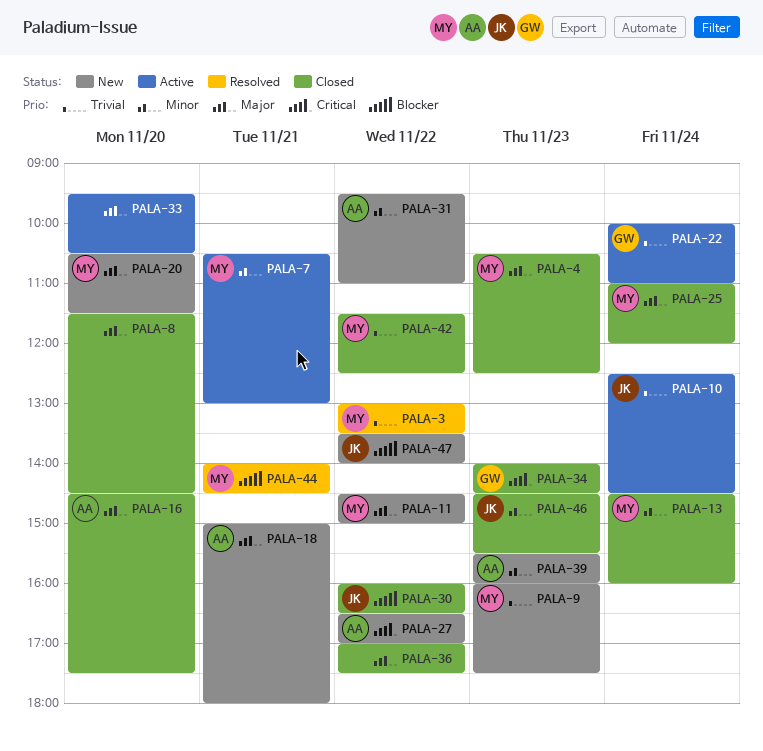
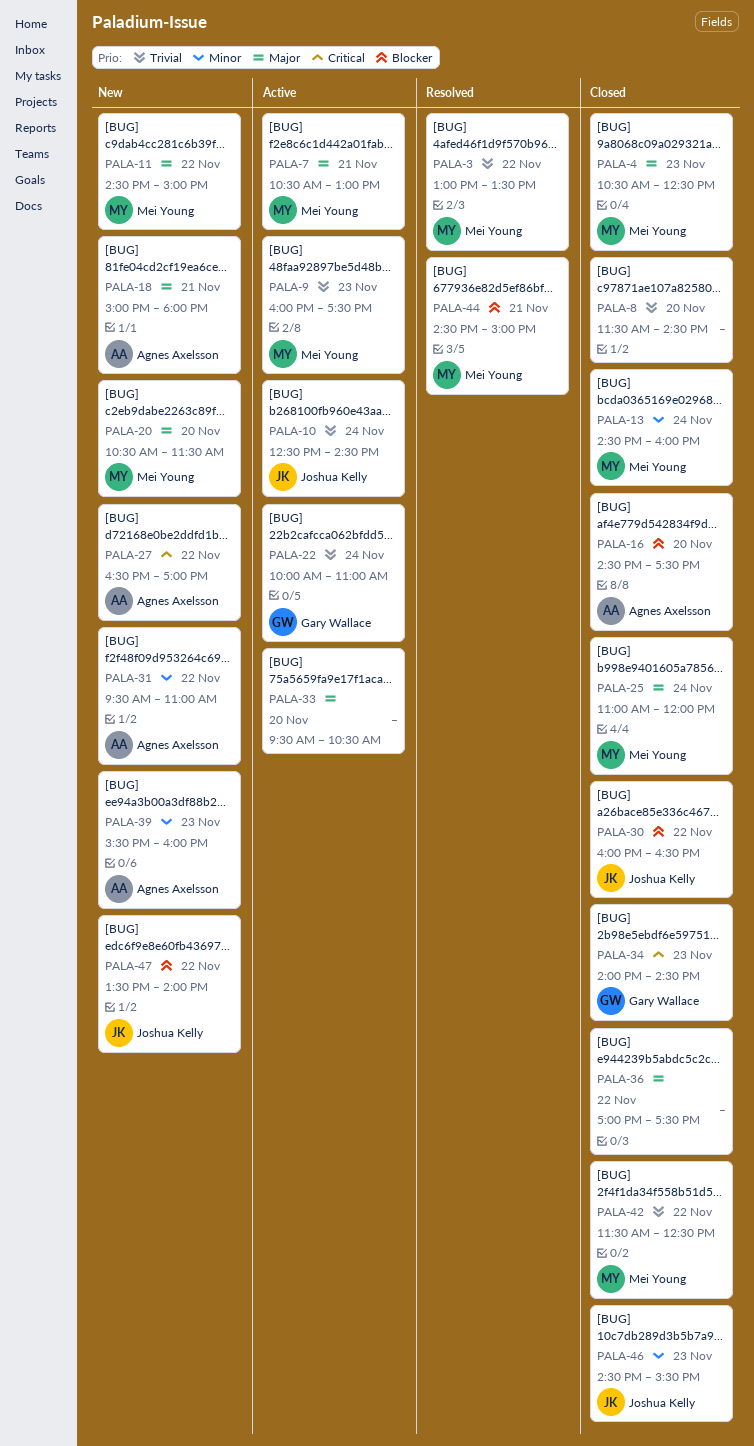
PALA-7, priority: Minor -> Major
PALA-8, priority: Major -> Trivial
PALA-9, status: New -> Active
PALA-16, priority: Major -> Blocker
PALA-44, begins: 14:00 -> 14:30
PALA-44, ends: 14:30 -> 15:00

